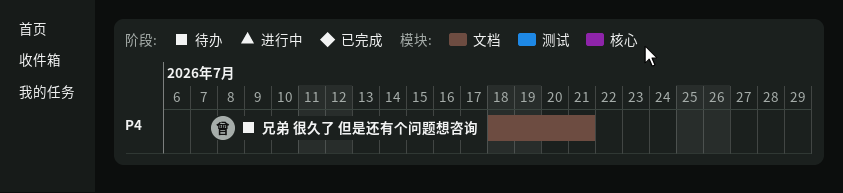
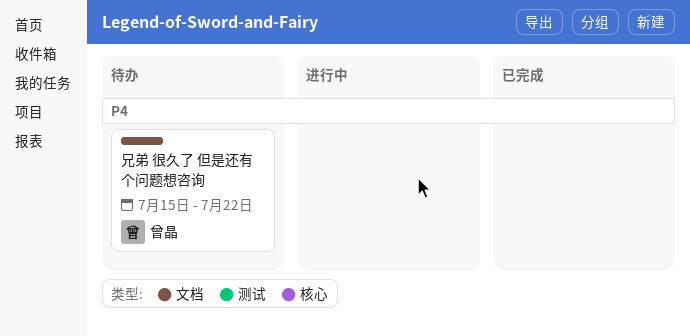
兄弟 很久了 但是还有个问题想咨询, start: Jul 18 -> Jul 15
兄弟 很久了 但是还有个问题想咨询, due: Jul 21 -> Jul 22

